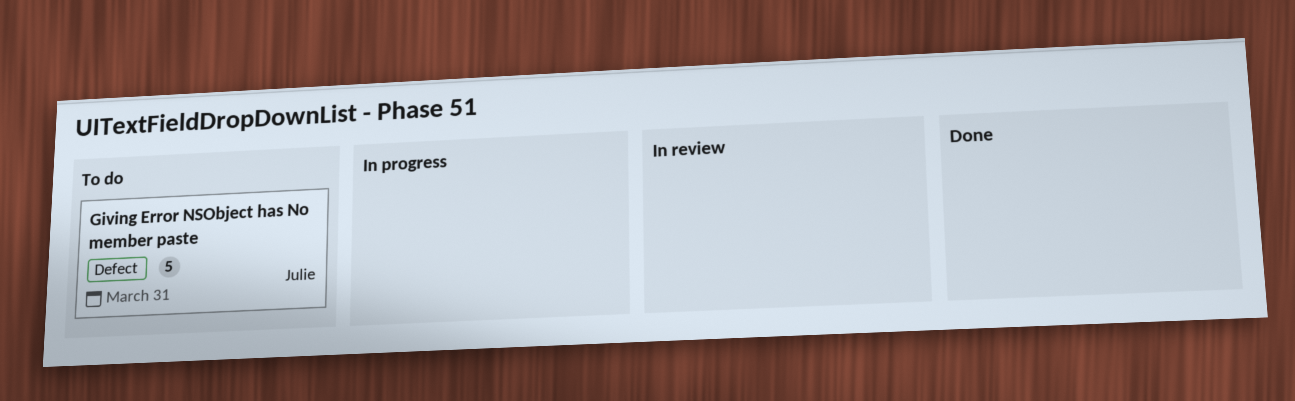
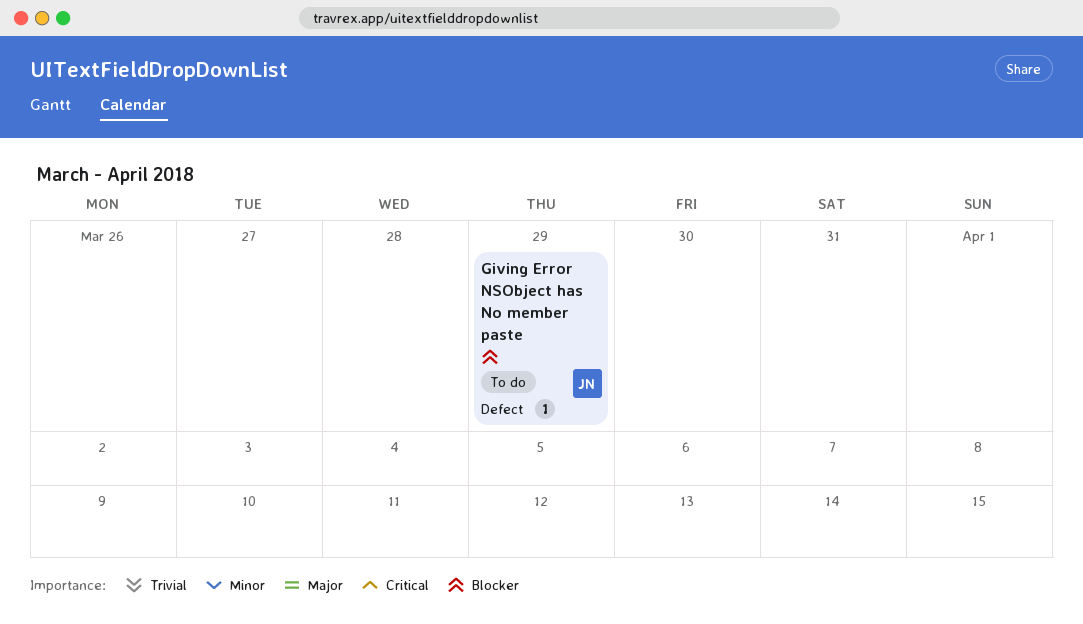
Giving Error NSObject has No member paste, estimate: 5 -> 1
Giving Error NSObject has No member paste, due: Mar 31 -> Mar 29

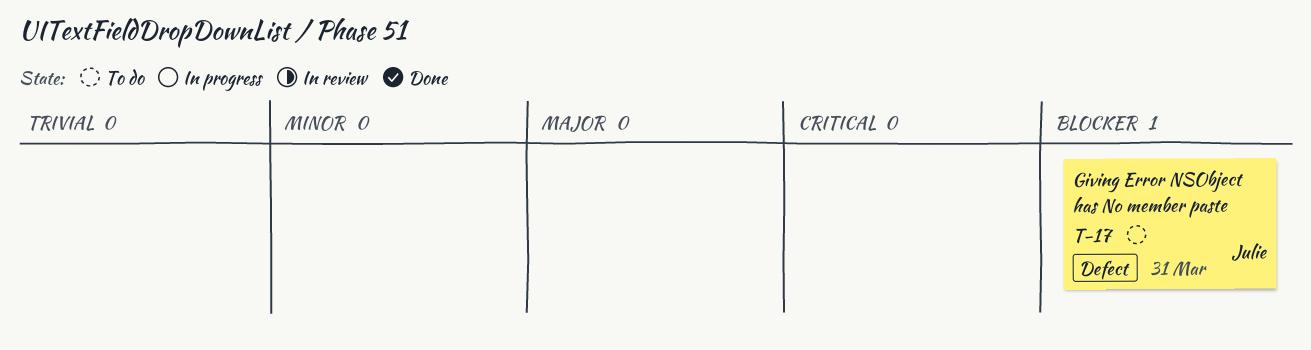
Giving Error NSObject has No member paste, due: Mar 29 -> Mar 31

